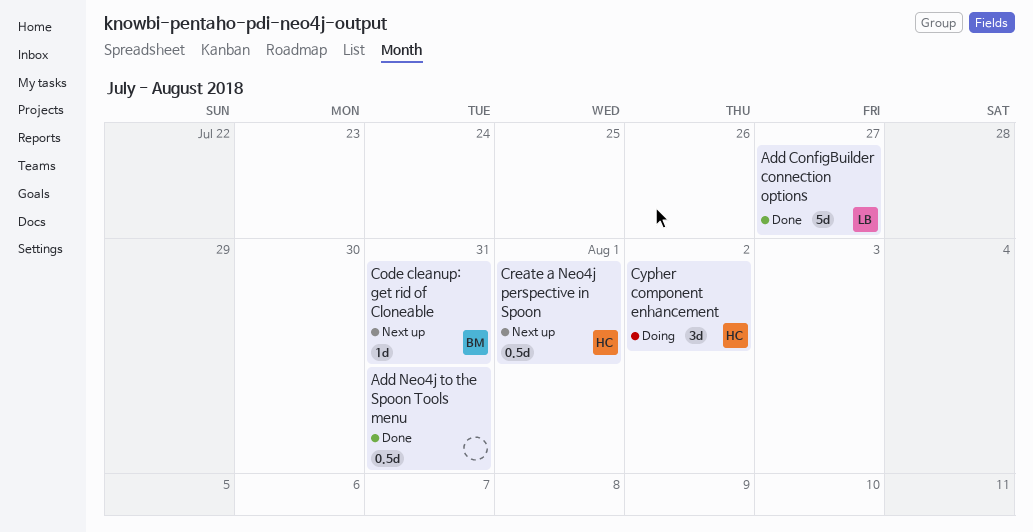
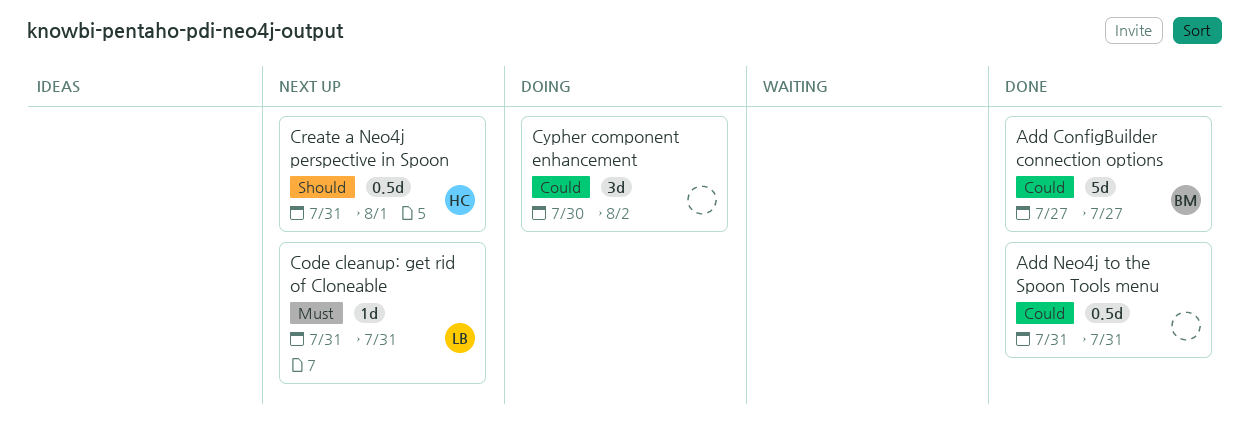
Add ConfigBuilder connection options, owner: LB -> BM
Code cleanup: get rid of Cloneable, owner: BM -> LB
Cypher component enhancement, owner: HC -> none

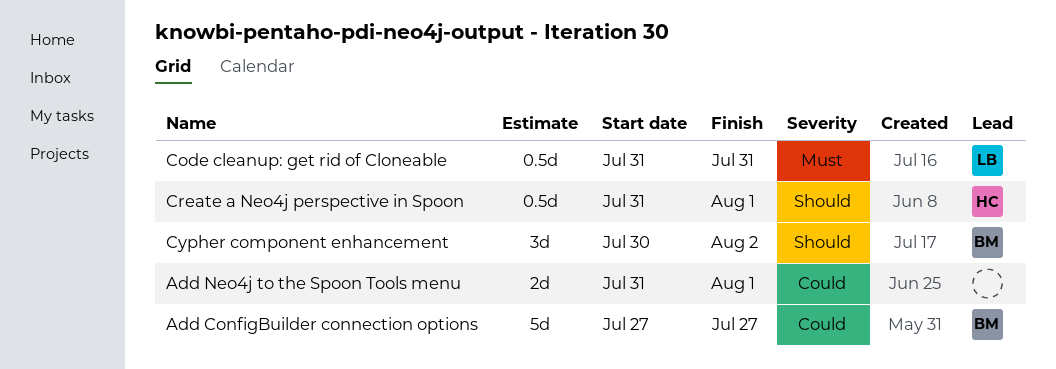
Add Neo4j to the Spoon Tools menu, estimate: 0.5d -> 2d
Add Neo4j to the Spoon Tools menu, due: Jul 31 -> Aug 1
Code cleanup: get rid of Cloneable, estimate: 1d -> 0.5d
Cypher component enhancement, owner: none -> BM
Cypher component enhancement, priority: Could -> Should

